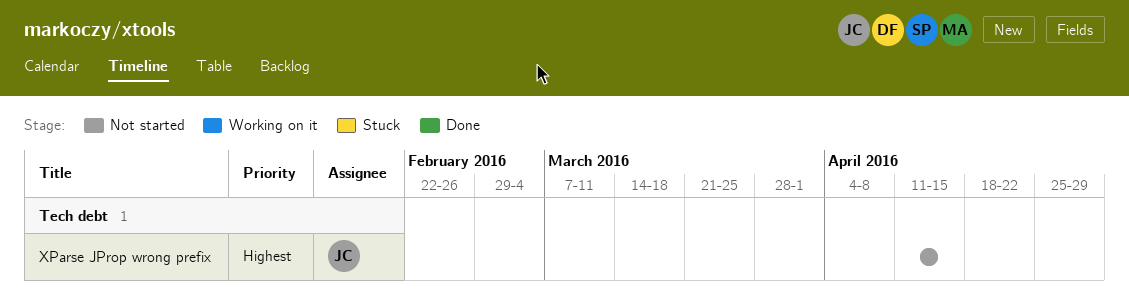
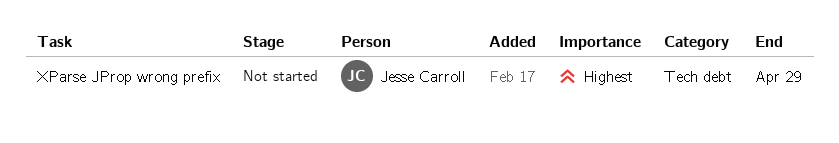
XParse JProp wrong prefix, due: Apr 15 -> Apr 29

